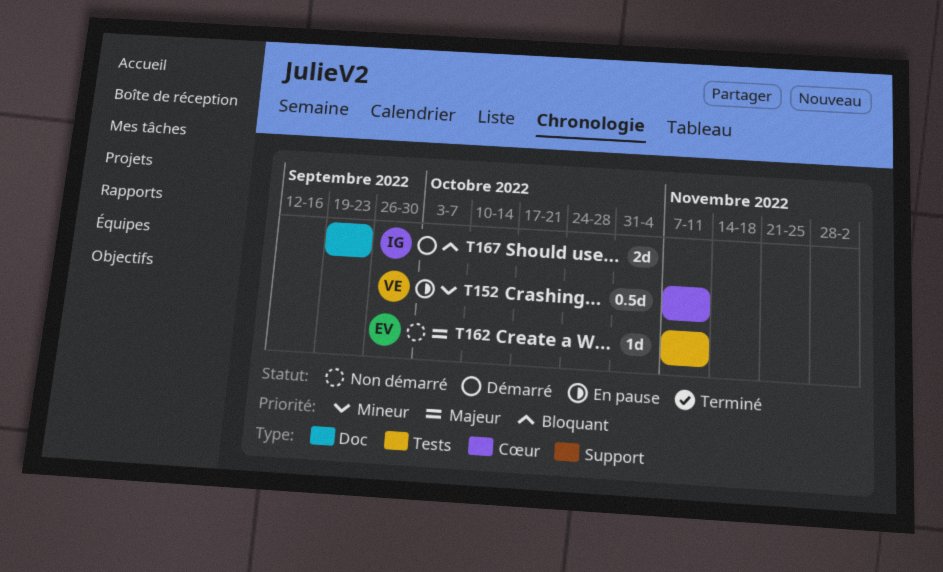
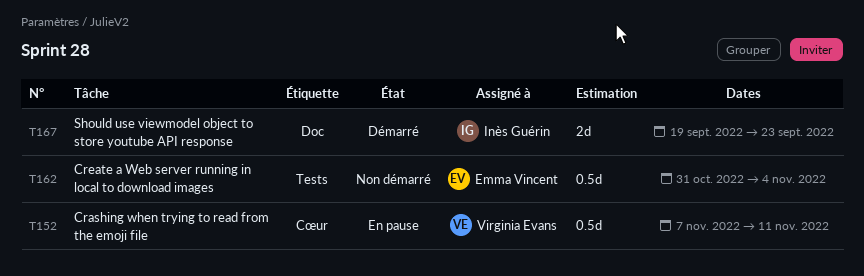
T162, estimate: 1d -> 0.5d
T162, start: Nov 7 -> Oct 31
T162, due: Nov 11 -> Nov 4

